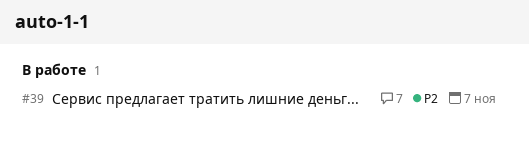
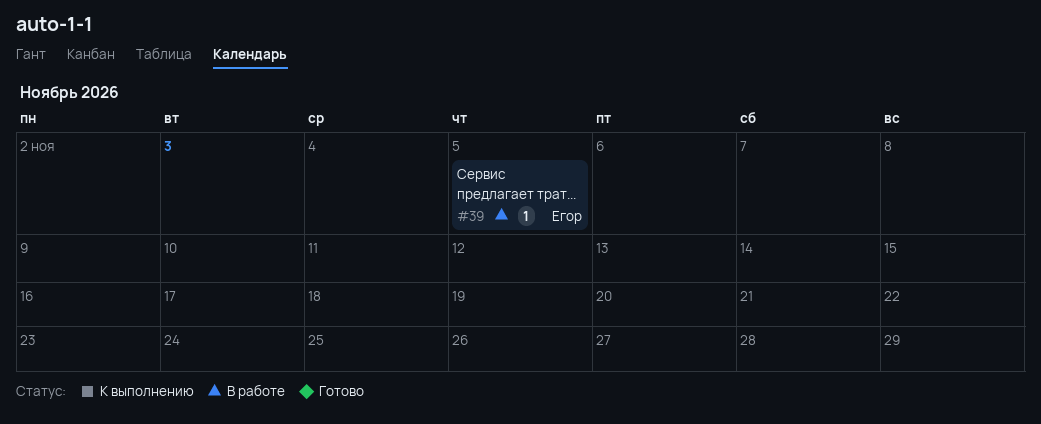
#39, due: Nov 7 -> Nov 5

